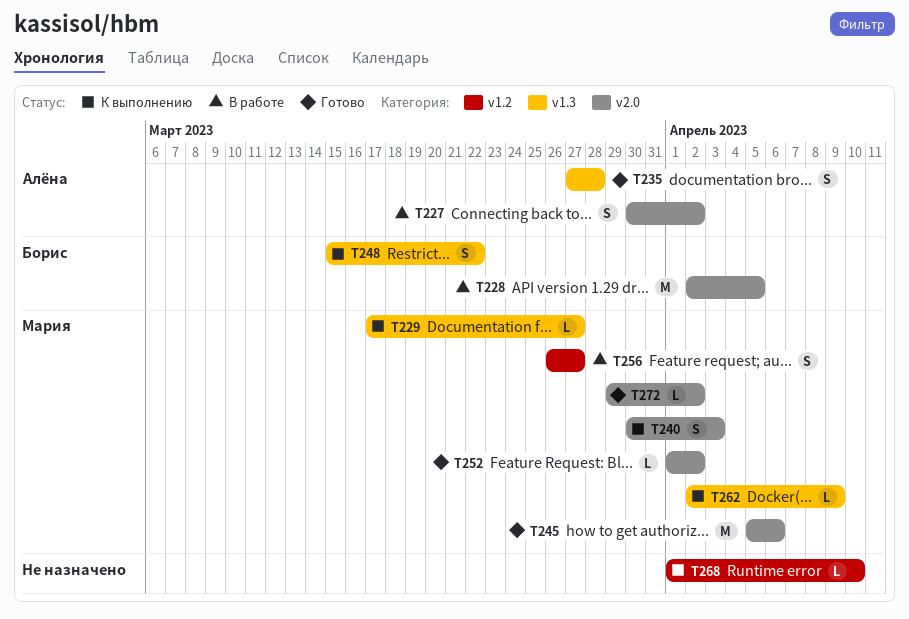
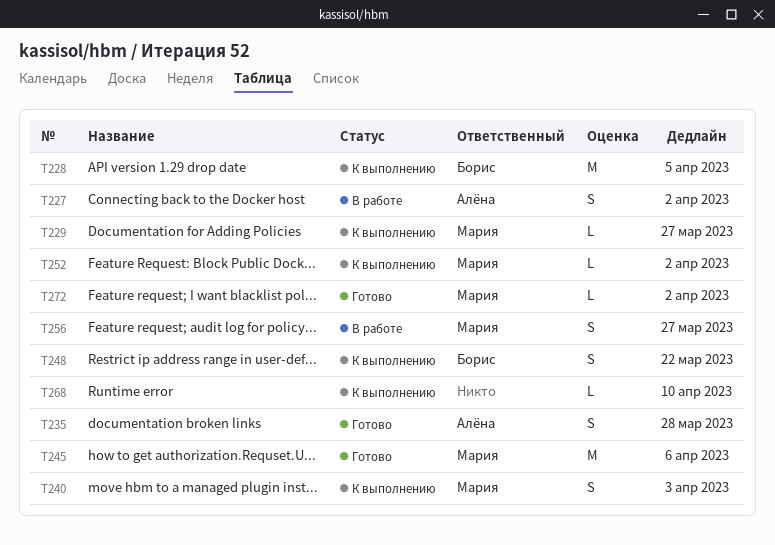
T228, status: В работе -> К выполнению
T252, status: Готово -> К выполнению
T262: present -> none

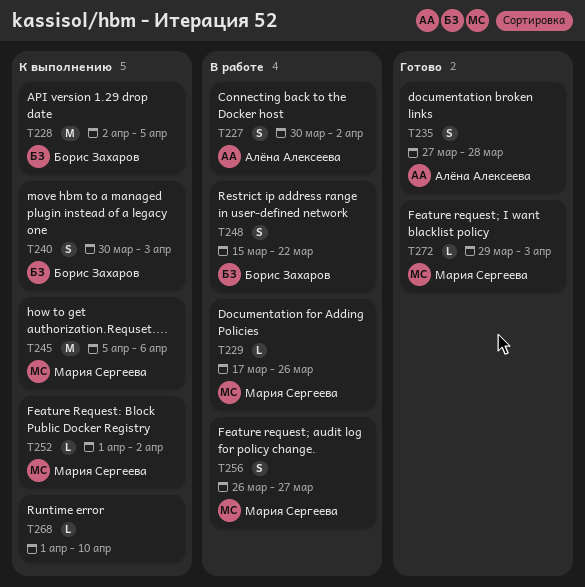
T229, status: К выполнению -> В работе
T229, due: Mar 27 -> Mar 26
T240, owner: Мария Сергеева -> Борис Захаров
T245, status: Готово -> К выполнению
T248, status: К выполнению -> В работе
T272, due: Apr 2 -> Apr 3

